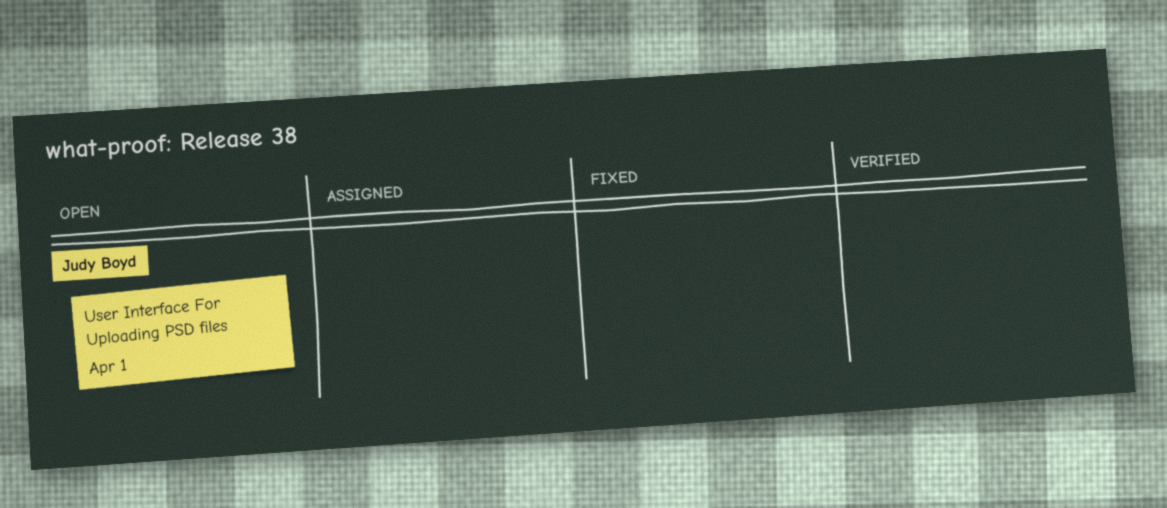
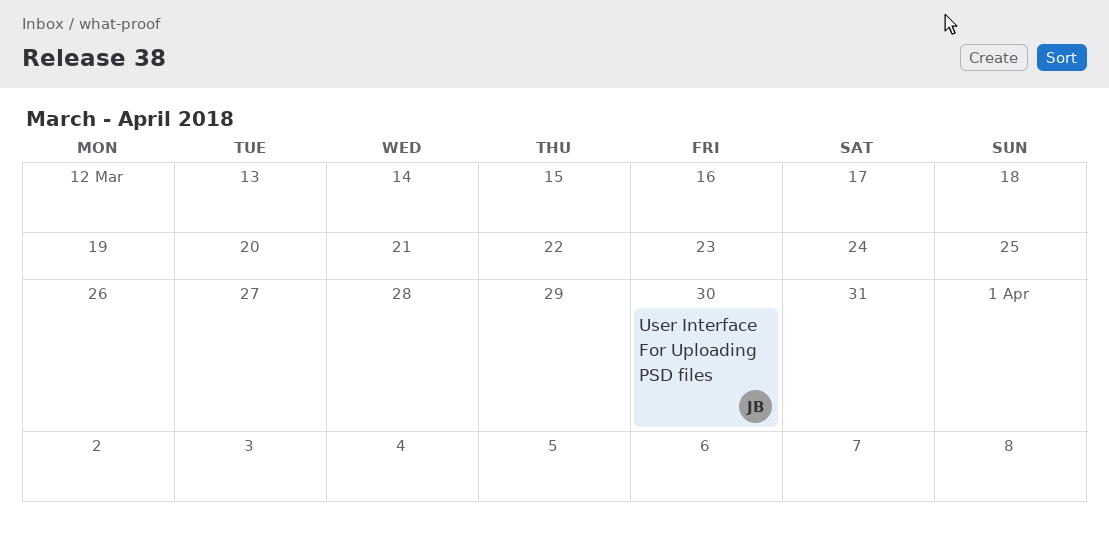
User Interface For Uploading PSD files, due: Apr 1 -> Mar 30

